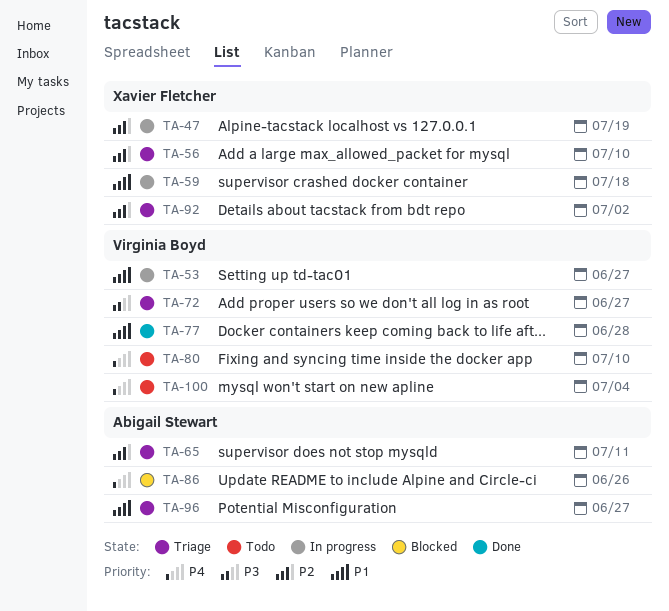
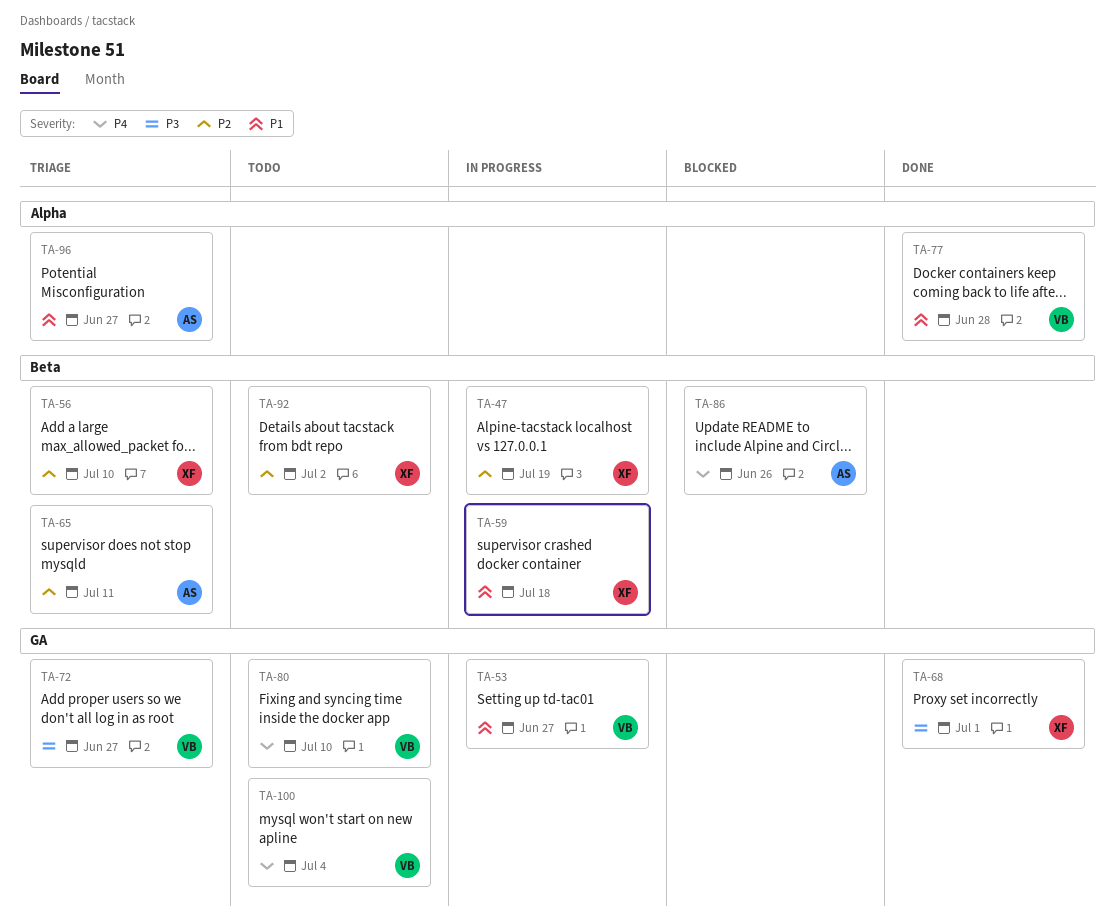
TA-68: none -> present
TA-92, status: Triage -> Todo

